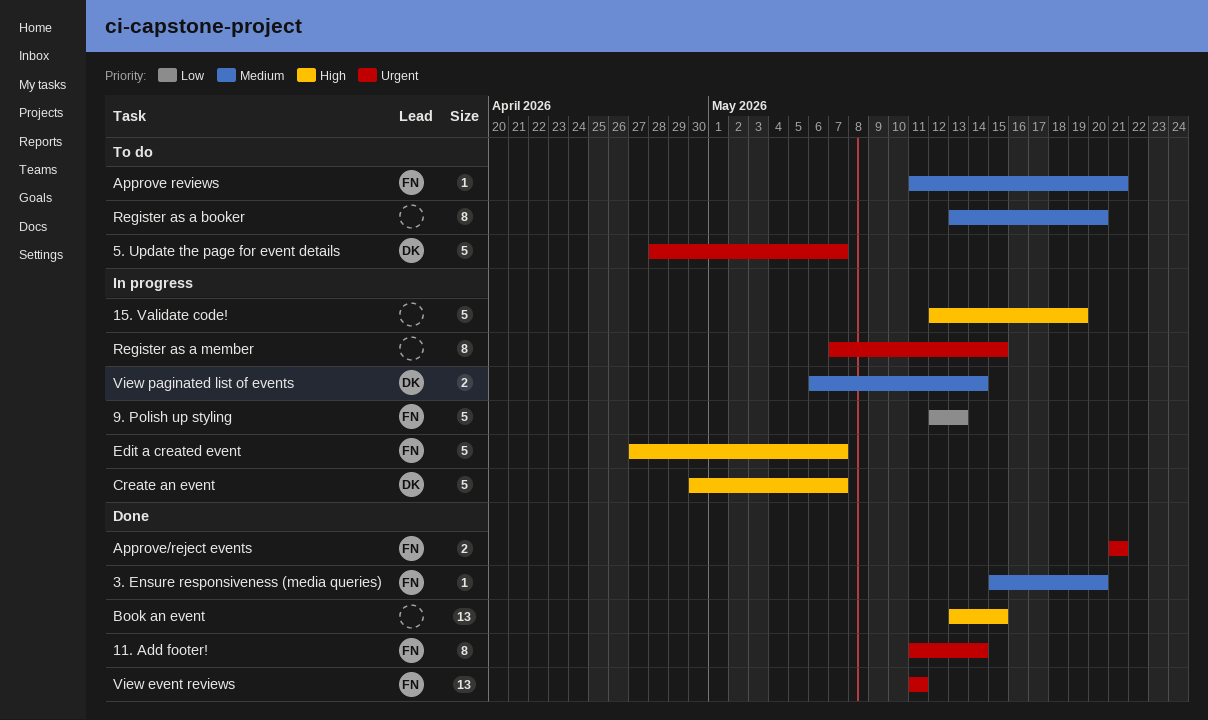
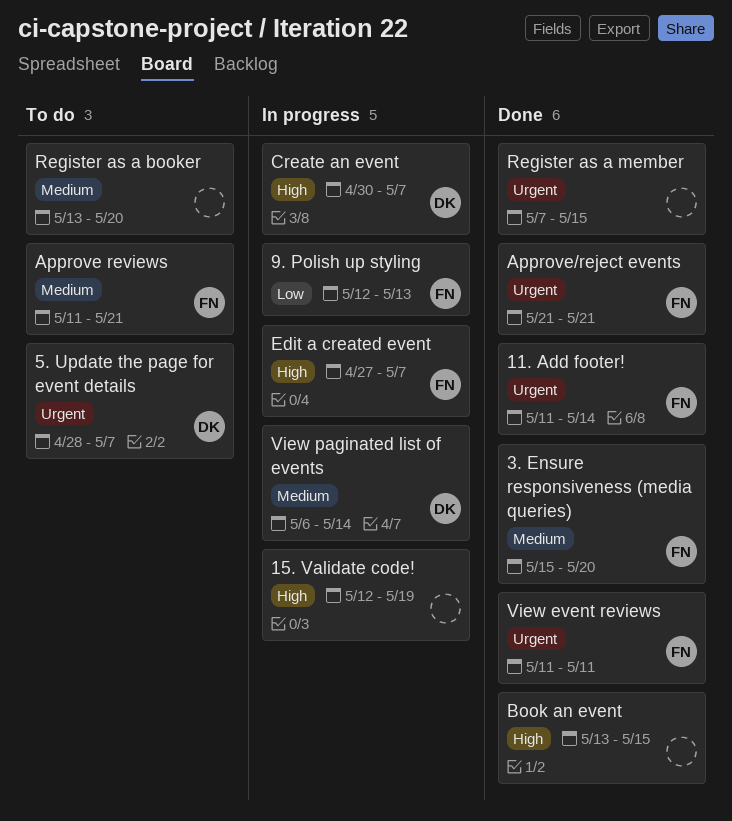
Register as a member, status: In progress -> Done

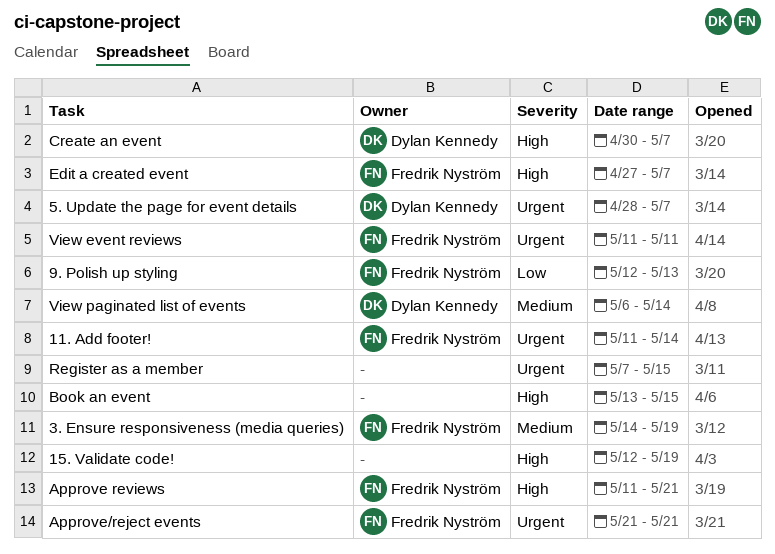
3. Ensure responsiveness (media queries), start: May 15 -> May 14
3. Ensure responsiveness (media queries), due: May 20 -> May 19
Approve reviews, priority: Medium -> High
Register as a booker: present -> none

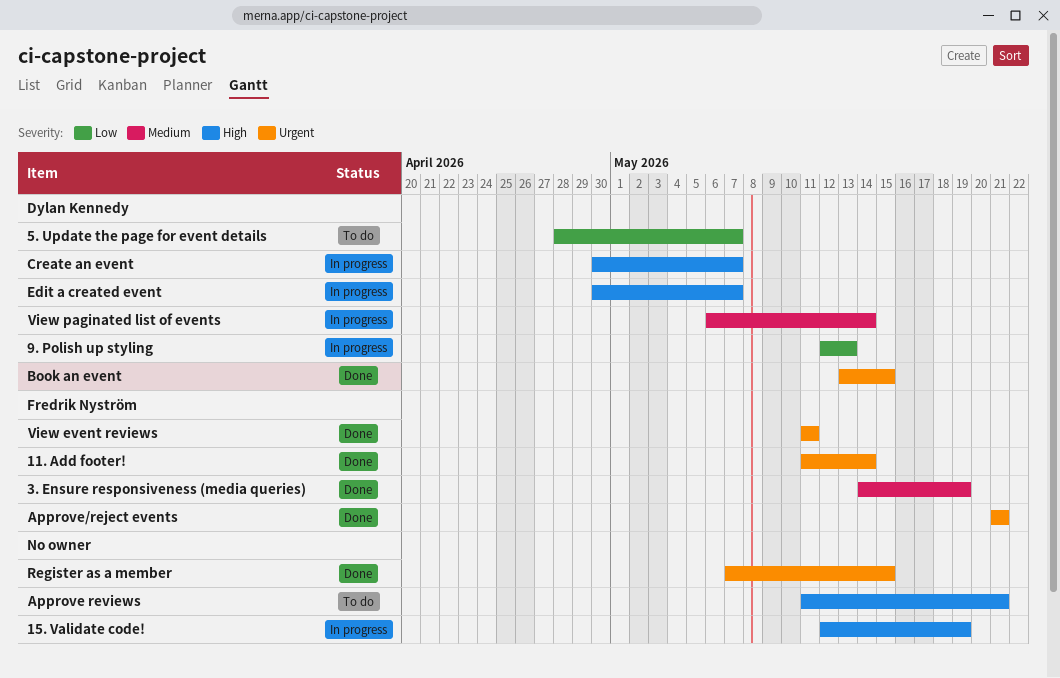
5. Update the page for event details, priority: Urgent -> Low
9. Polish up styling, owner: Fredrik Nyström -> Dylan Kennedy
Approve reviews, owner: Fredrik Nyström -> none
Book an event, owner: none -> Dylan Kennedy
Book an event, priority: High -> Urgent
Edit a created event, owner: Fredrik Nyström -> Dylan Kennedy
Edit a created event, start: Apr 27 -> Apr 30

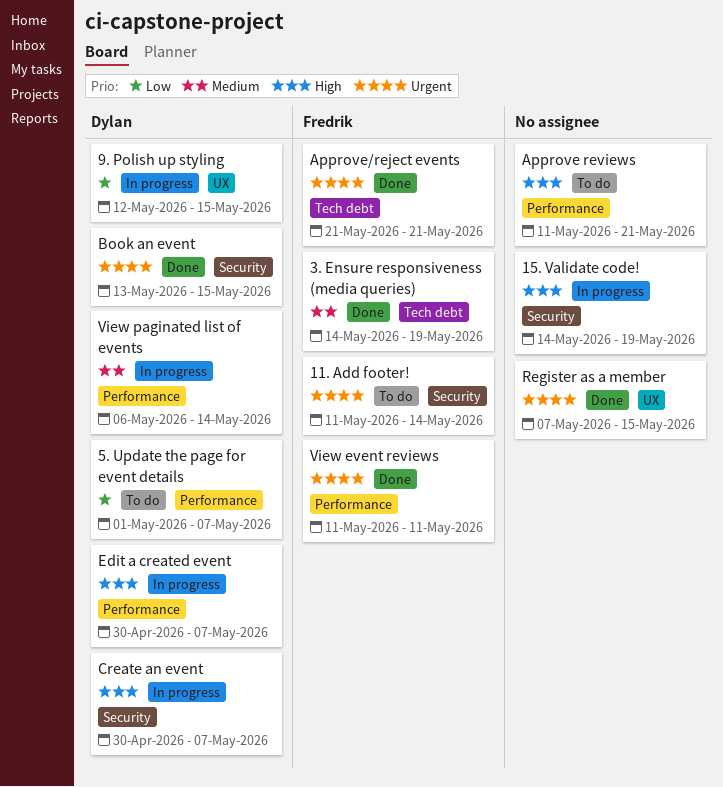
11. Add footer!, status: Done -> To do
15. Validate code!, start: May 12 -> May 14
5. Update the page for event details, start: Apr 28 -> May 1
9. Polish up styling, due: May 13 -> May 15

